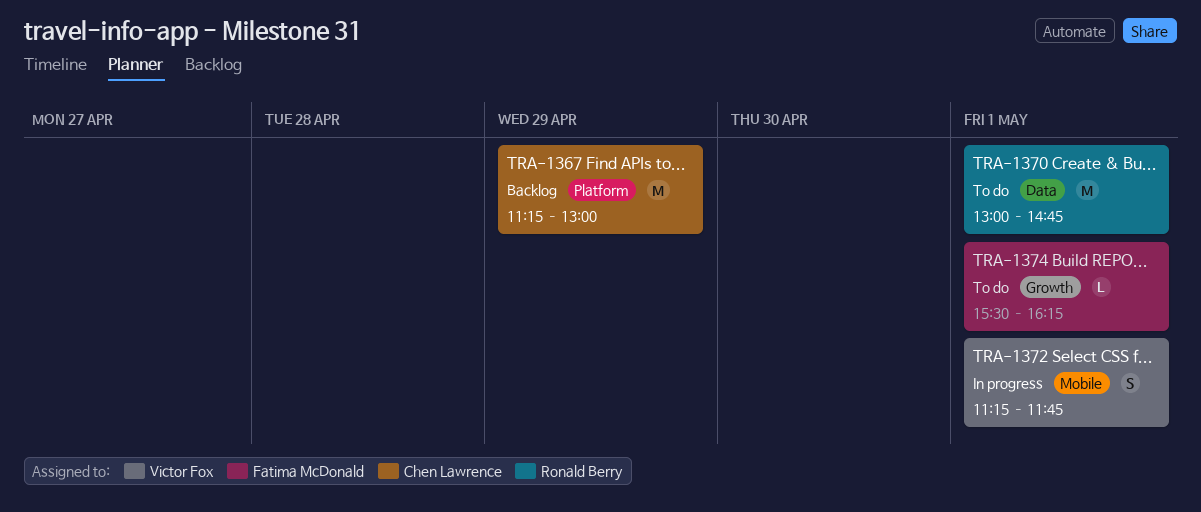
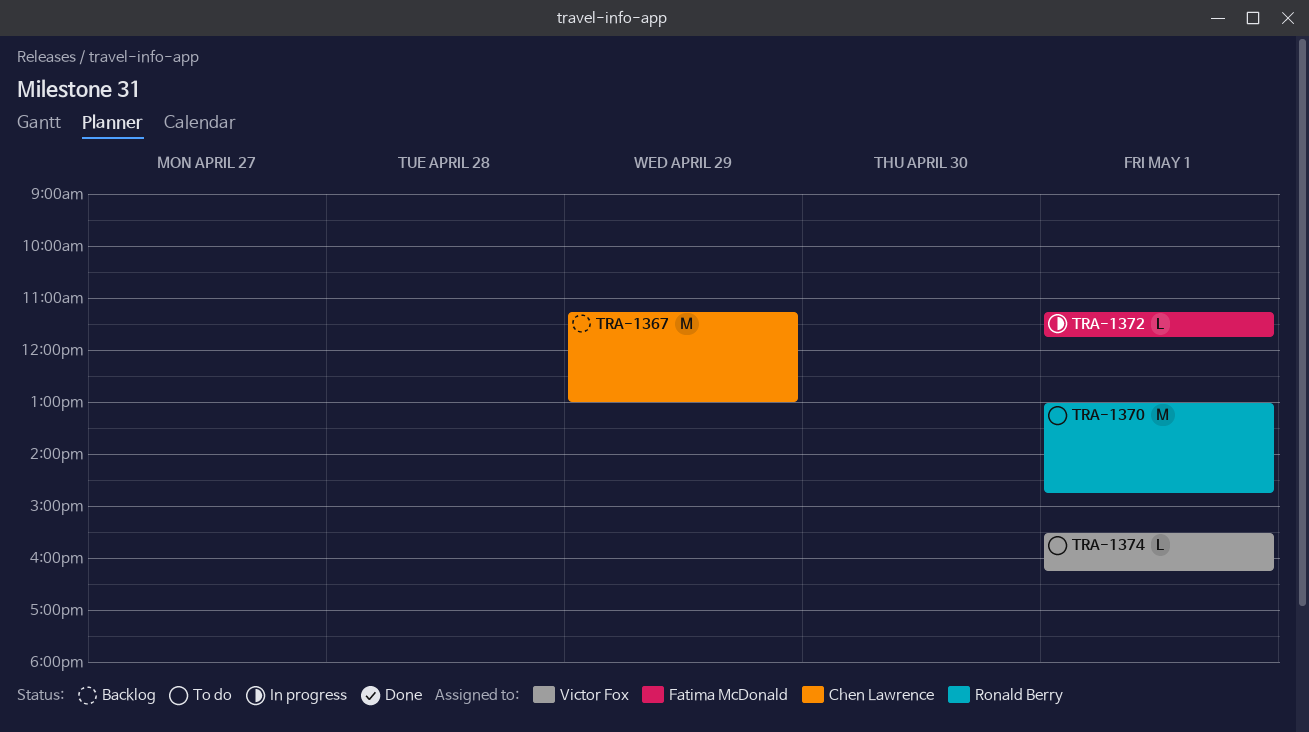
TRA-1372, owner: Victor Fox -> Fatima McDonald
TRA-1372, estimate: S -> L
TRA-1374, owner: Fatima McDonald -> Victor Fox

